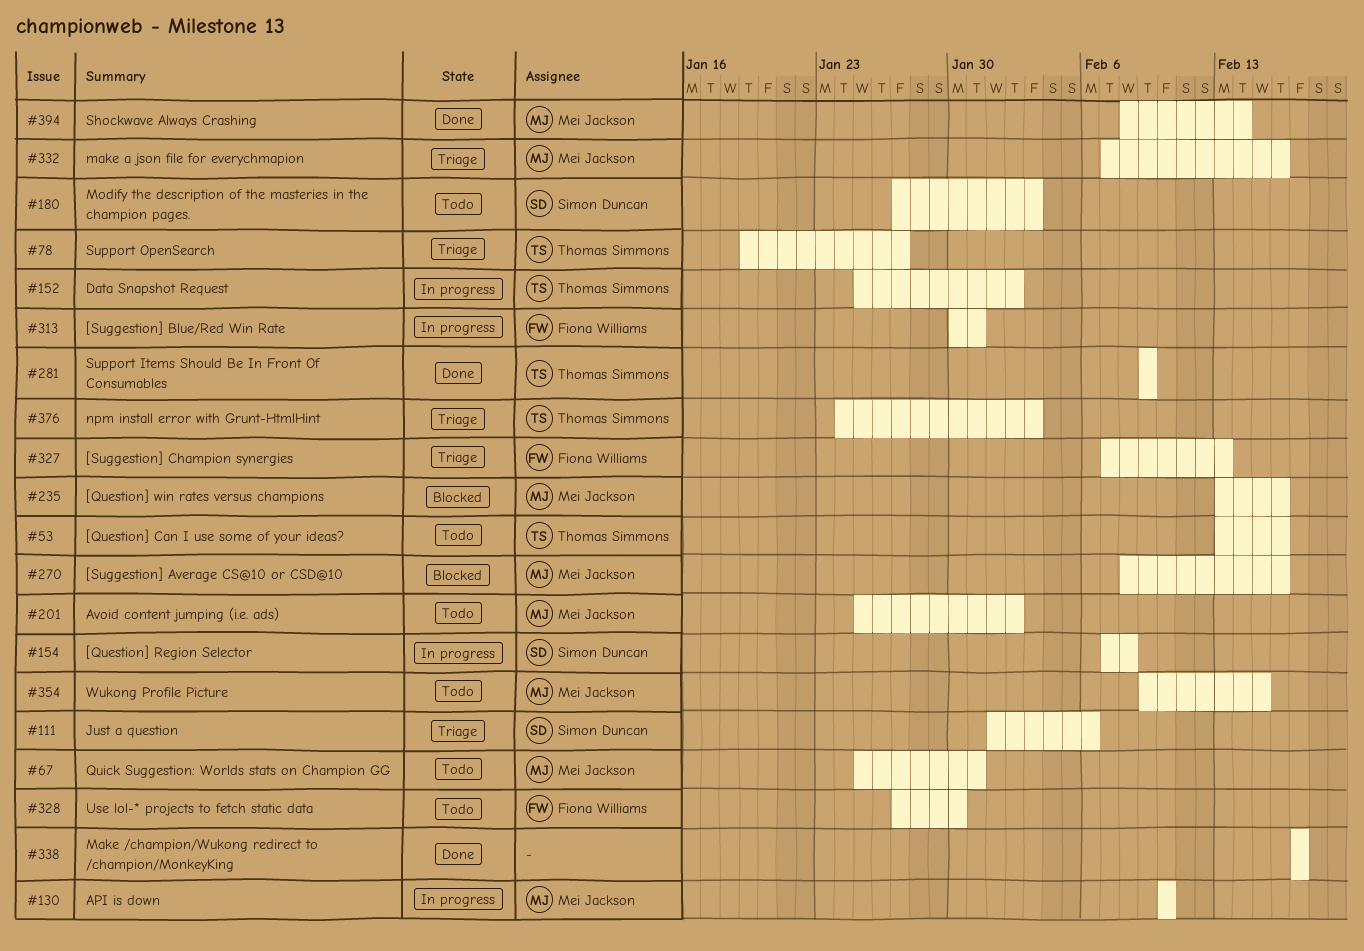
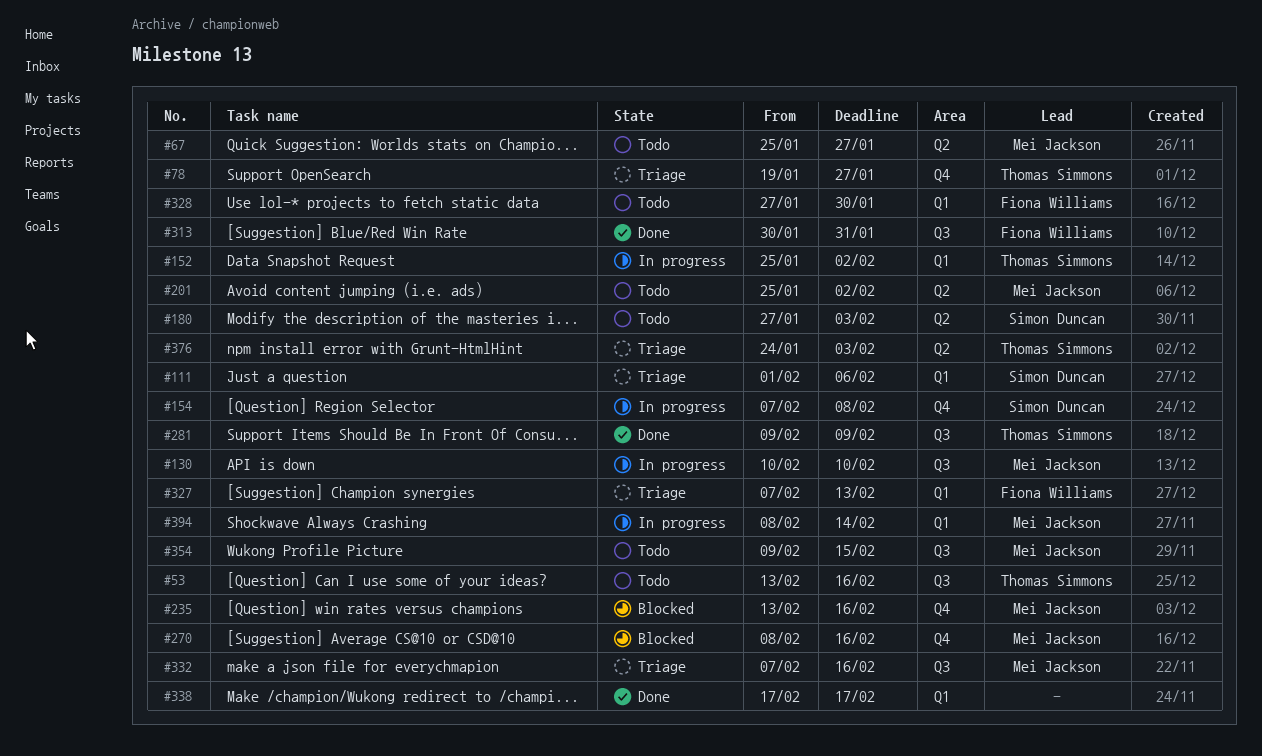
#67, due: Jan 31 -> Jan 27
#313, status: In progress -> Done
#394, status: Done -> In progress

